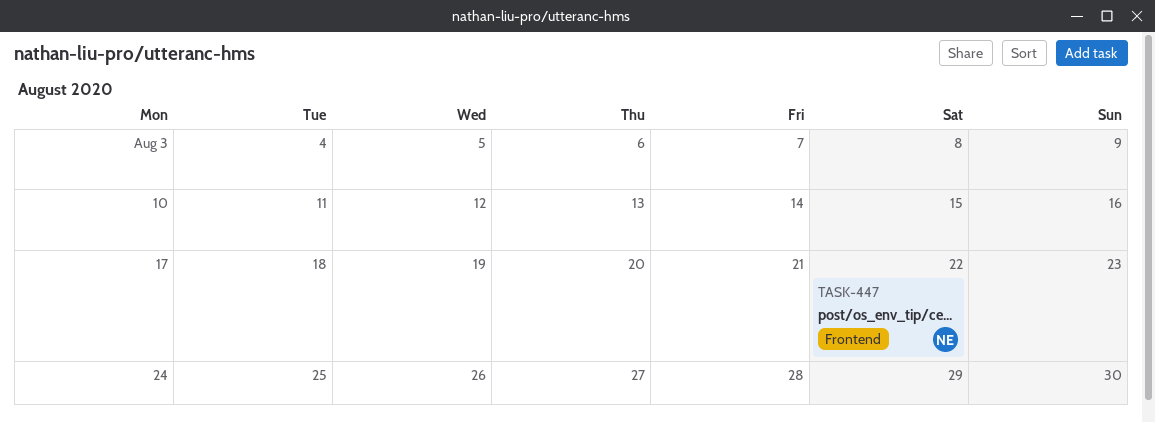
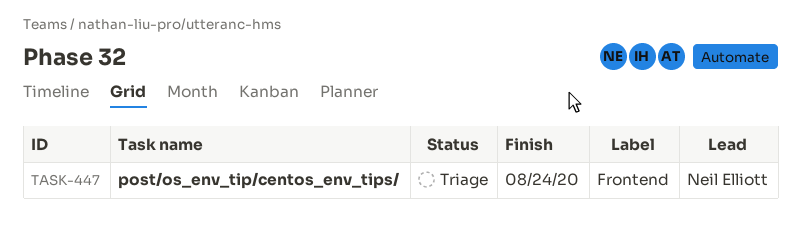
TASK-447, due: Aug 22 -> Aug 24

